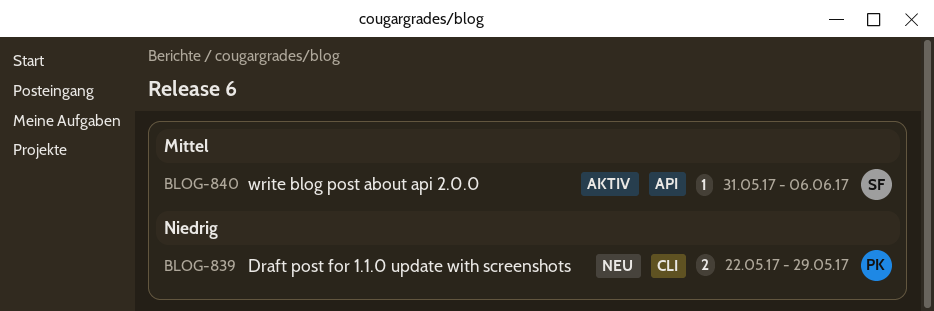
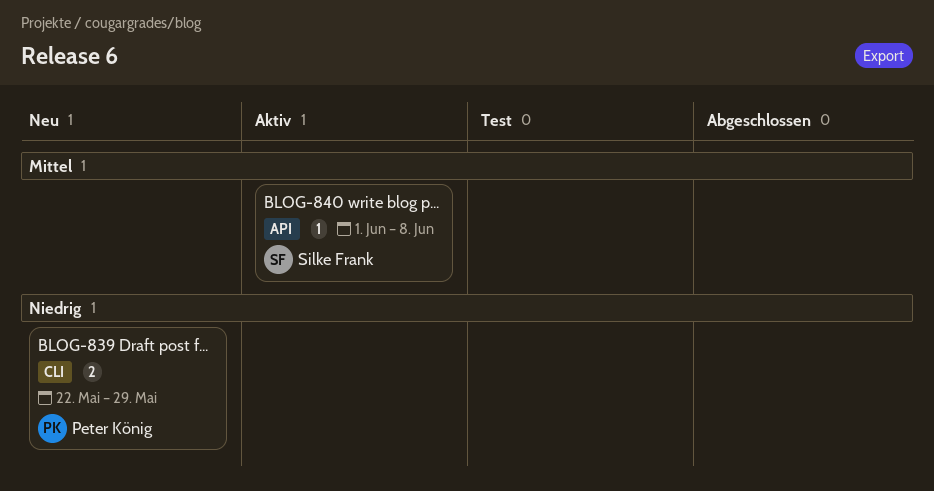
BLOG-840, start: May 31 -> Jun 1
BLOG-840, due: Jun 6 -> Jun 8

